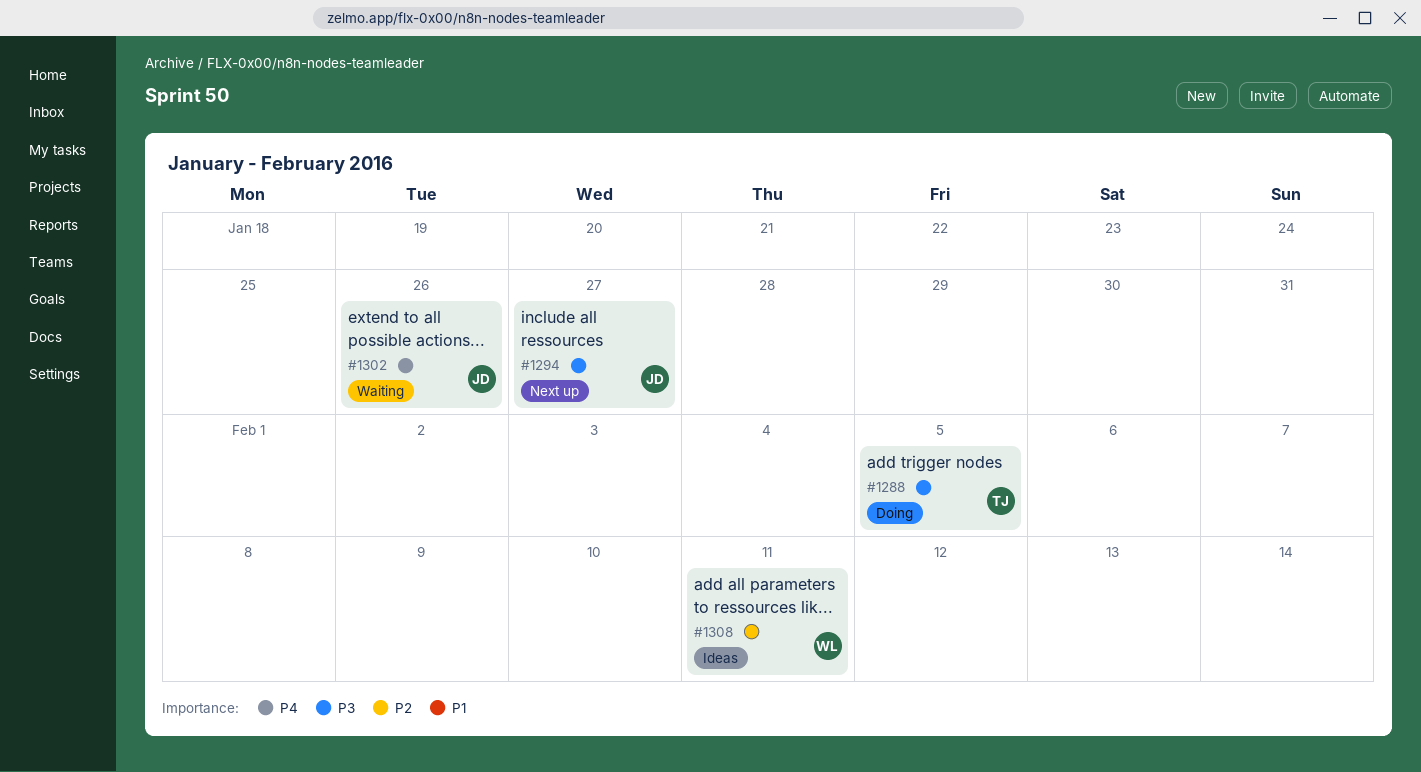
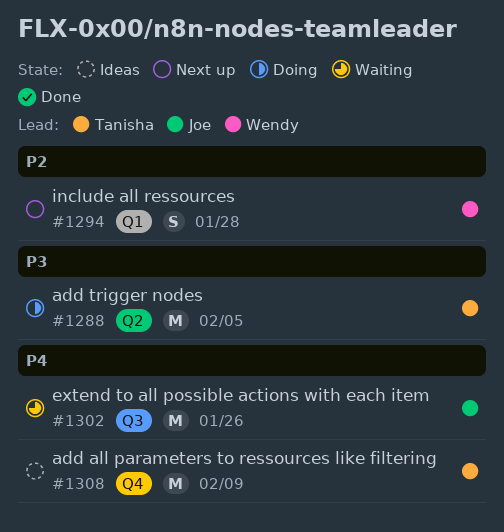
#1294, owner: Joe -> Wendy
#1294, priority: P3 -> P2
#1294, due: Jan 27 -> Jan 28
#1308, owner: Wendy -> Tanisha
#1308, priority: P2 -> P4
#1308, due: Feb 11 -> Feb 9

